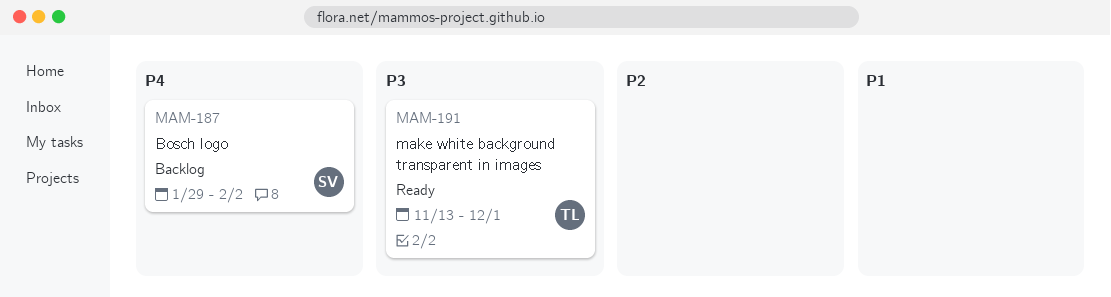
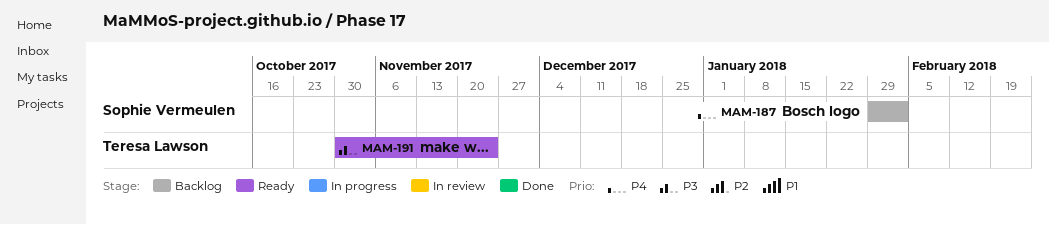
MAM-191, start: Nov 13 -> Oct 30
MAM-191, due: Dec 1 -> Nov 24

